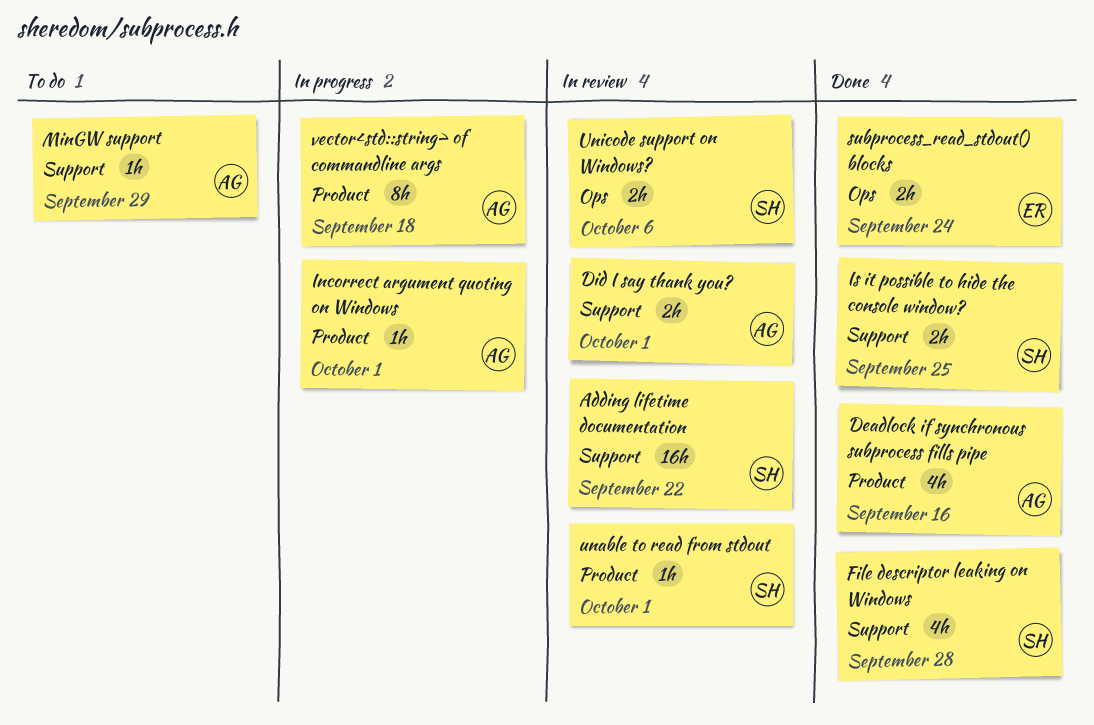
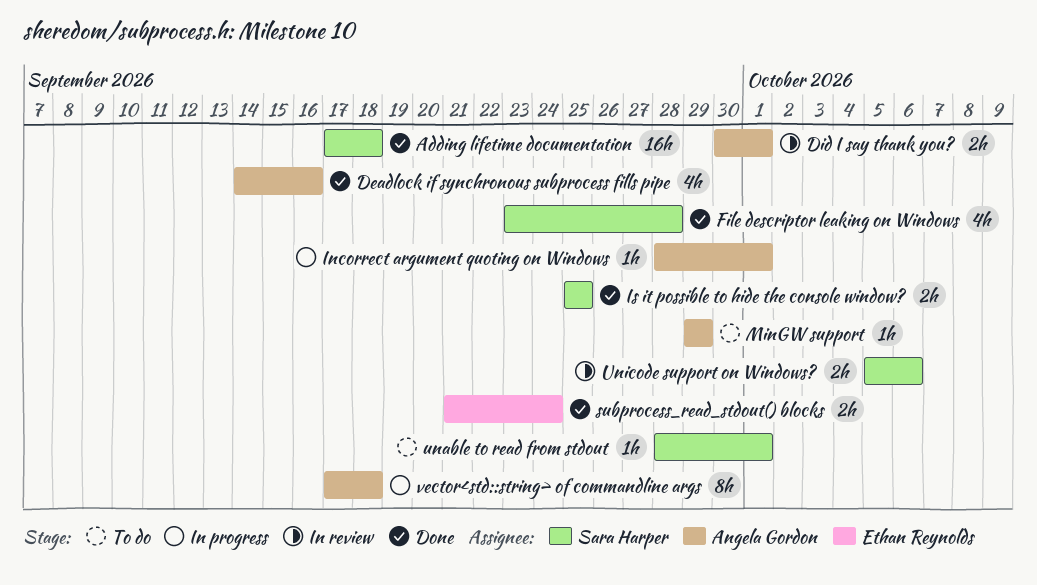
Adding lifetime documentation, status: In review -> Done
Adding lifetime documentation, due: Sep 22 -> Sep 18
unable to read from stdout, status: In review -> To do

